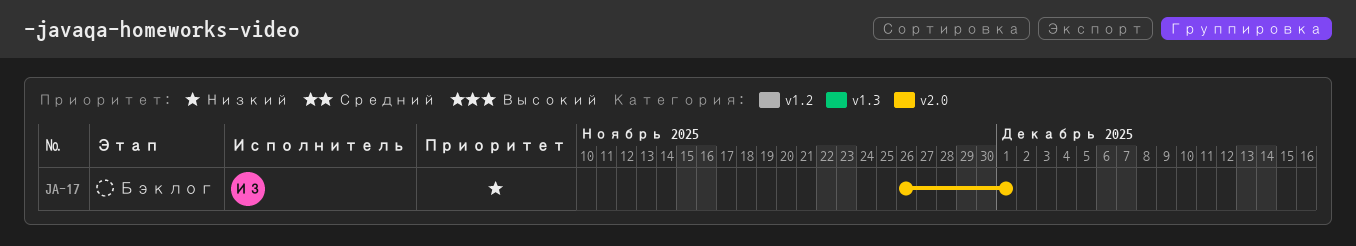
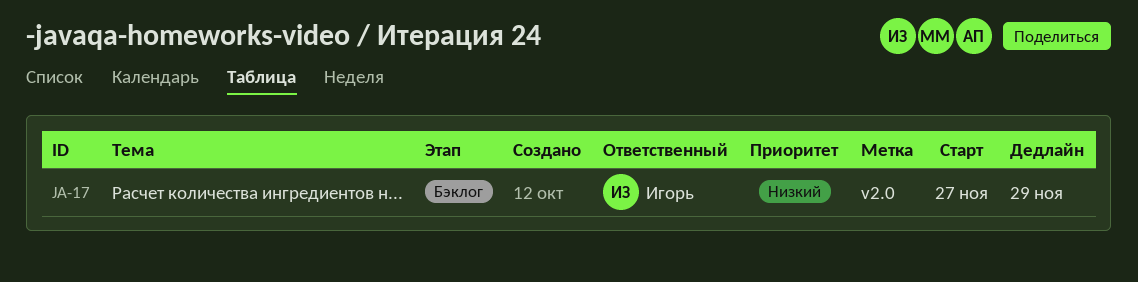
JA-17, start: Nov 26 -> Nov 27
JA-17, due: Dec 1 -> Nov 29

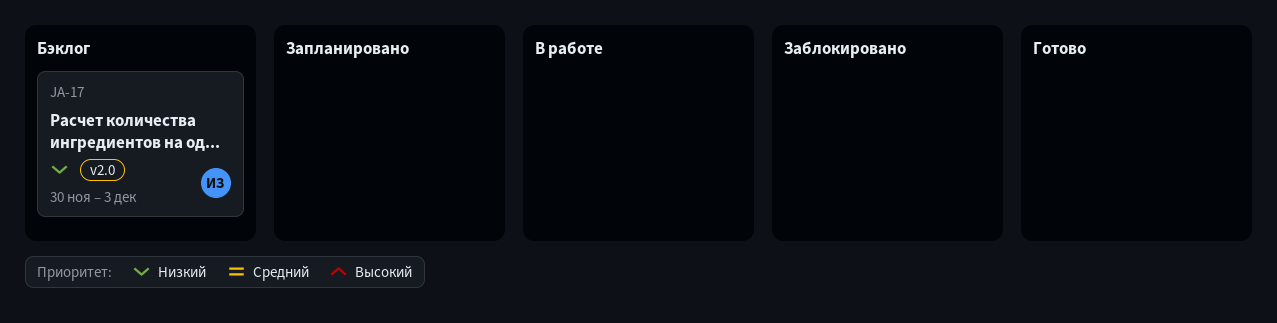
JA-17, start: Nov 27 -> Nov 30
JA-17, due: Nov 29 -> Dec 3

